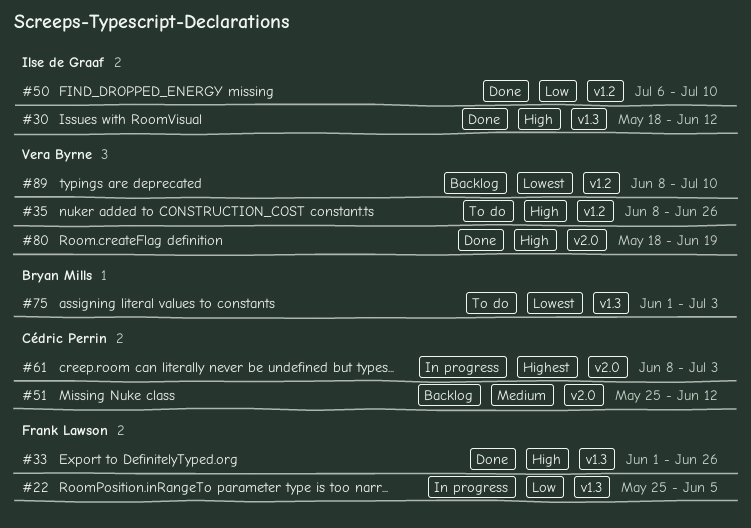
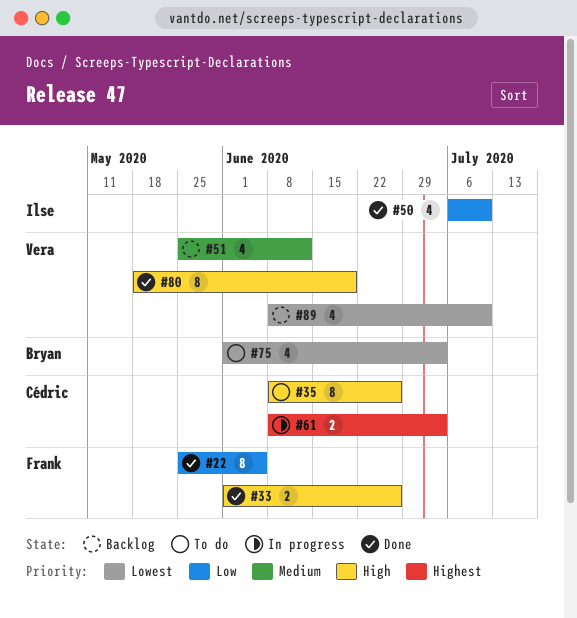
#22, status: In progress -> Done
#30: present -> none
#35, owner: Vera Byrne -> Cédric Perrin
#51, owner: Cédric Perrin -> Vera Byrne

